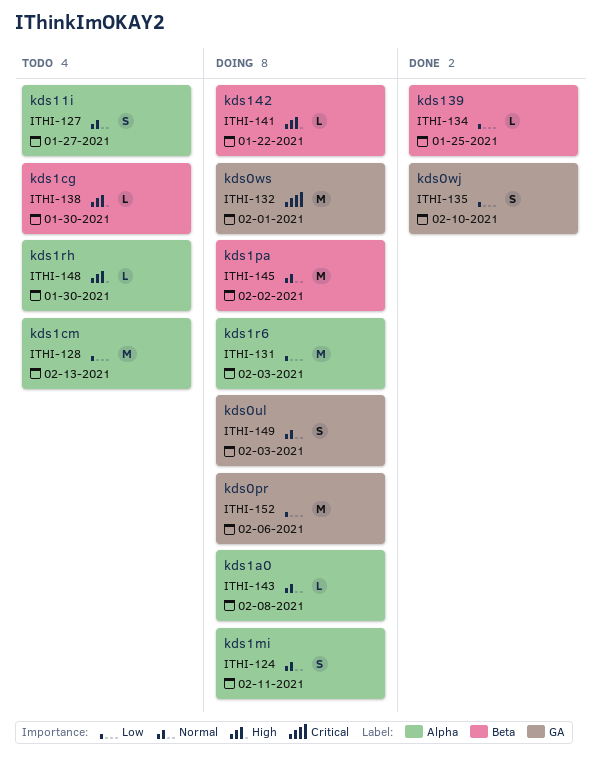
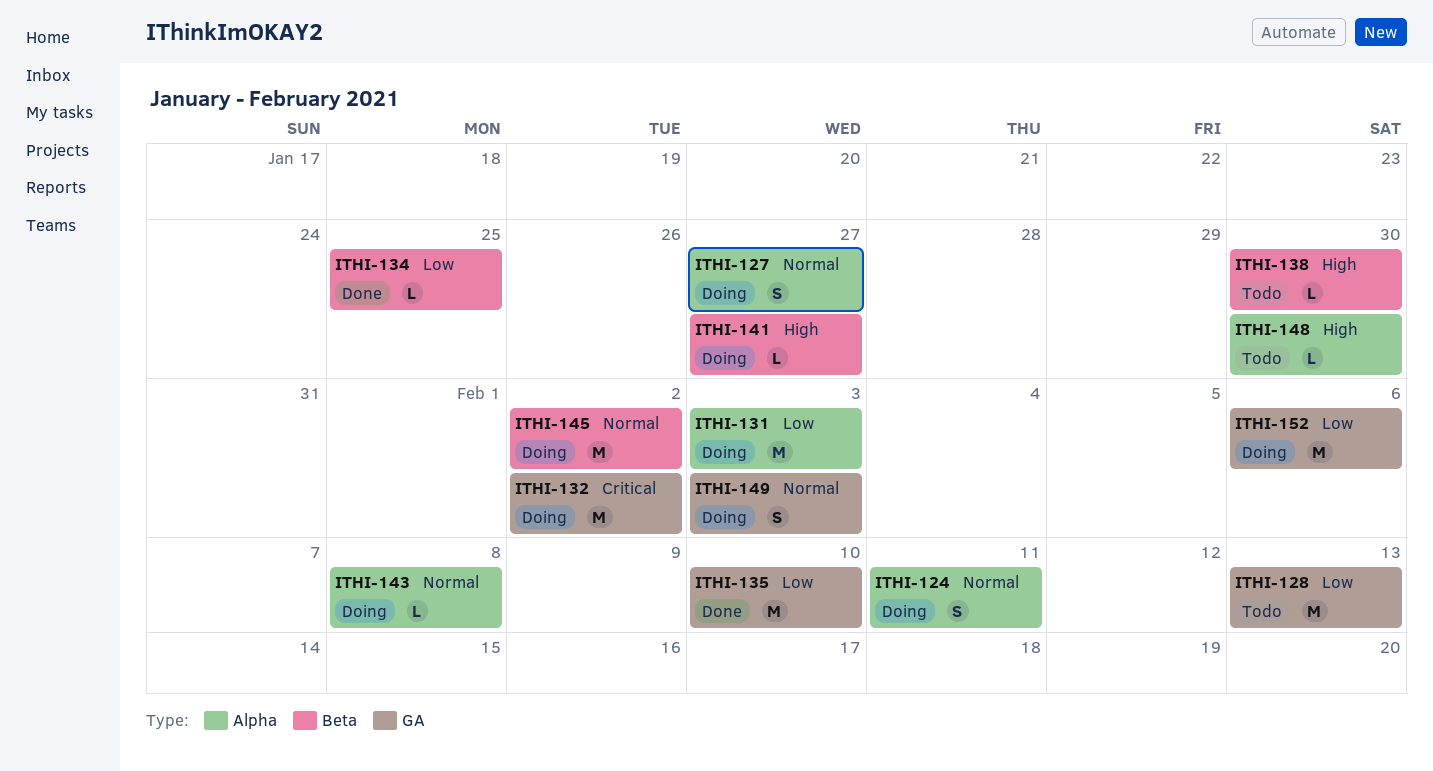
ITHI-127, status: Todo -> Doing
ITHI-128, label: Alpha -> GA
ITHI-132, due: Feb 1 -> Feb 2
ITHI-135, estimate: S -> M
ITHI-141, due: Jan 22 -> Jan 27

